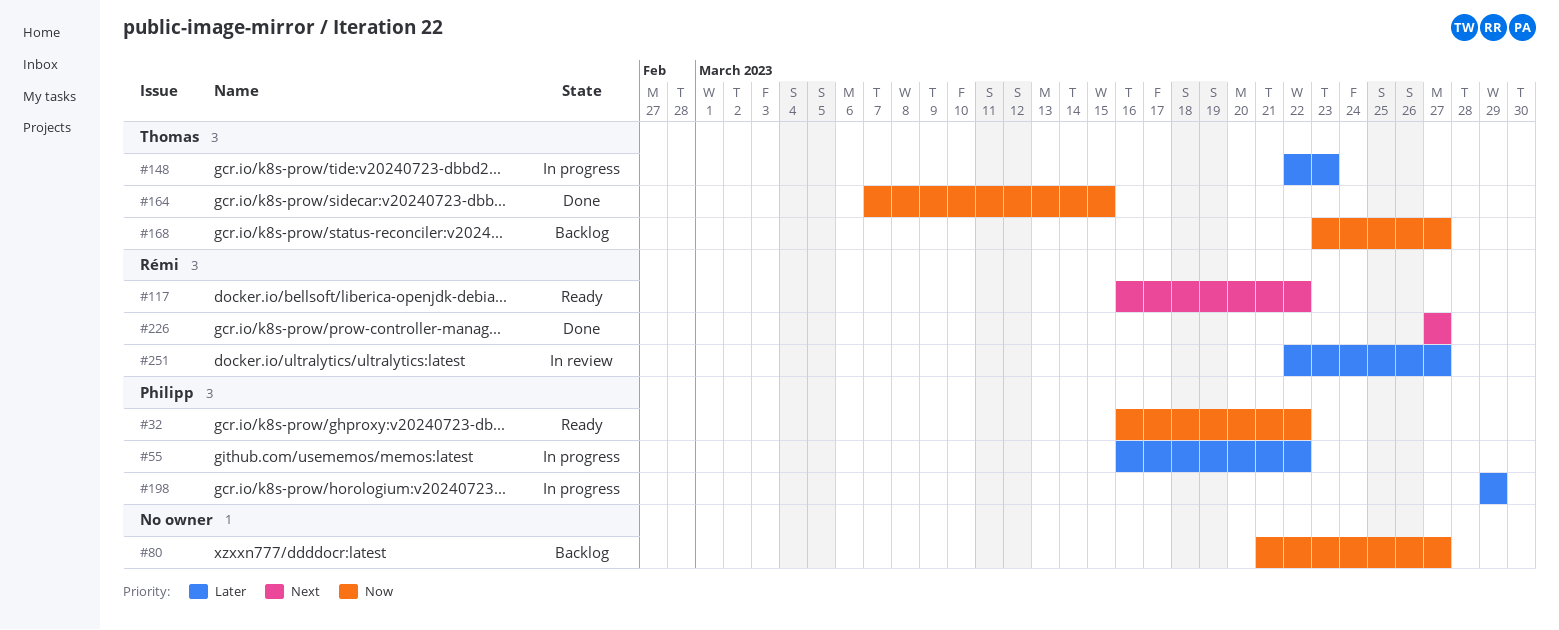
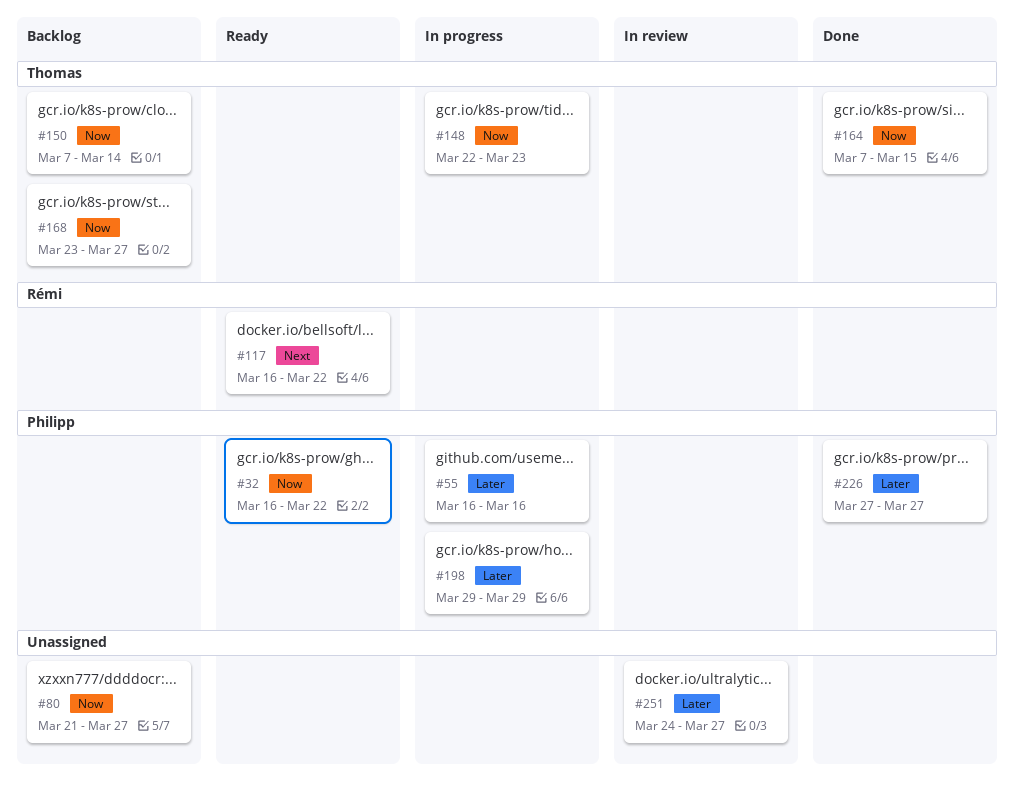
#55, due: Mar 22 -> Mar 16
#148, priority: Later -> Now
#150: none -> present
#226, owner: Rémi -> Philipp
#226, priority: Next -> Later
#251, owner: Rémi -> none
#251, start: Mar 22 -> Mar 24

